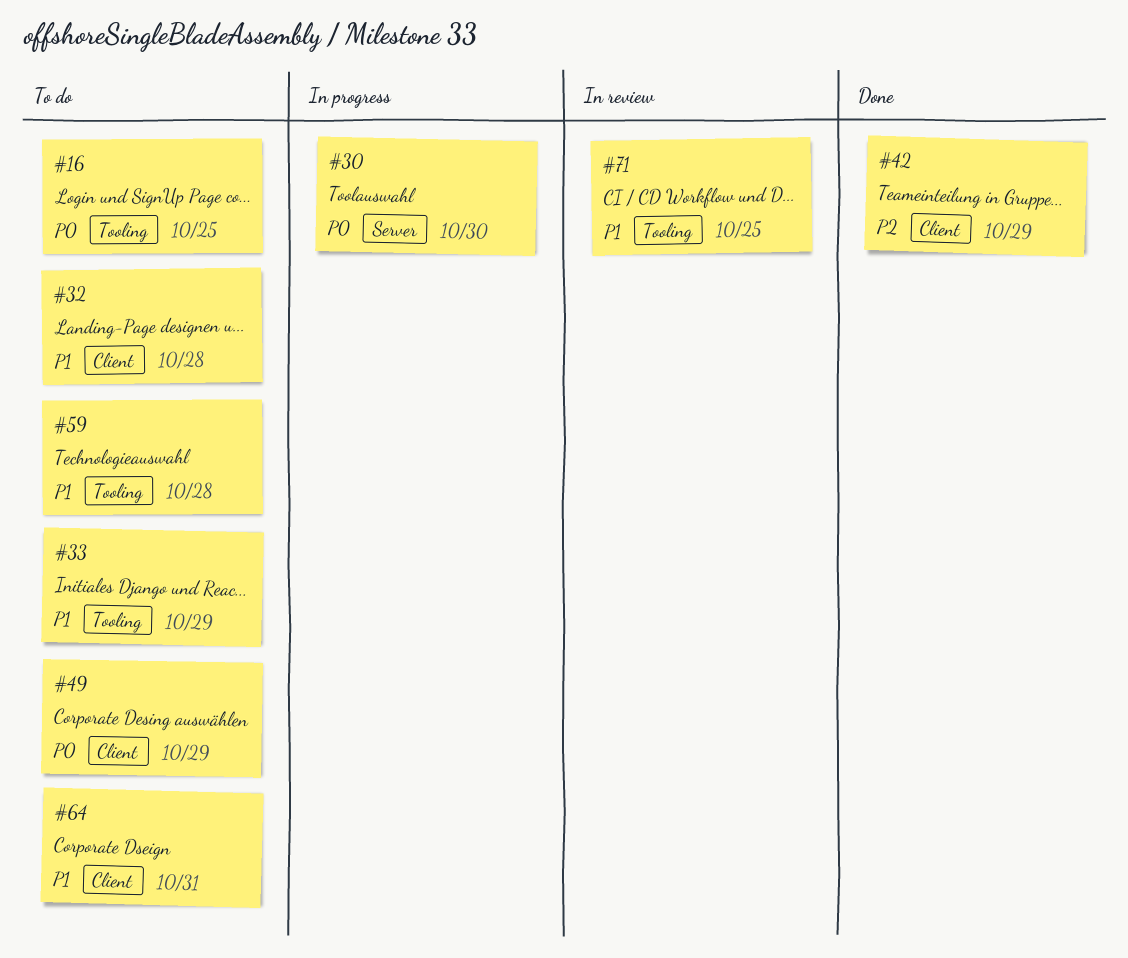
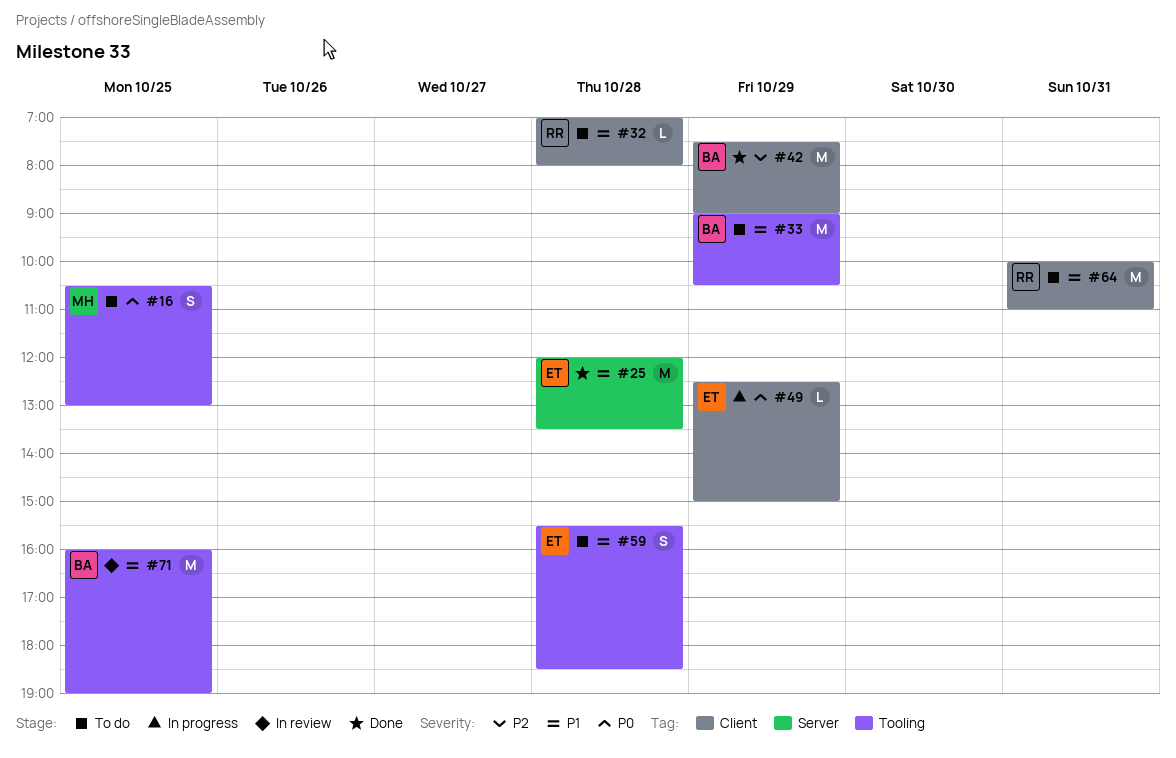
#25: none -> present
#30: present -> none
#49, status: To do -> In progress

